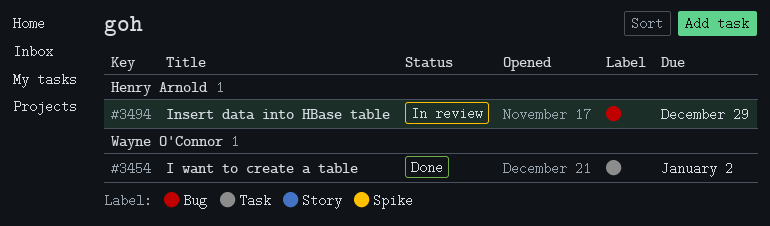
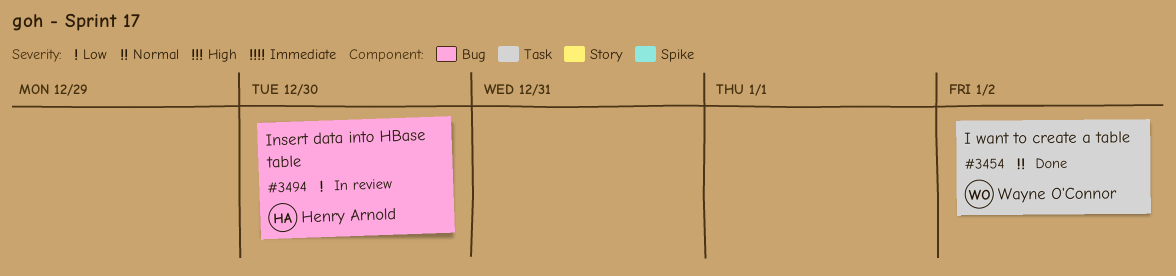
#3494, due: Dec 29 -> Dec 30

